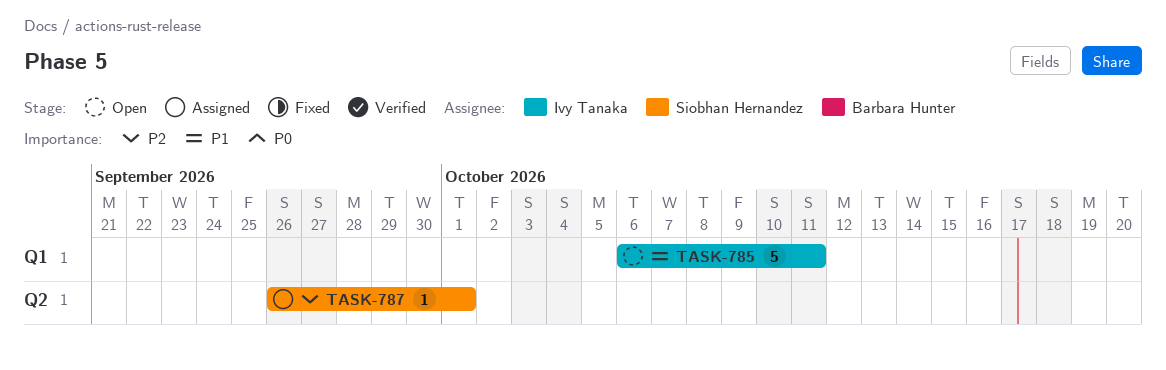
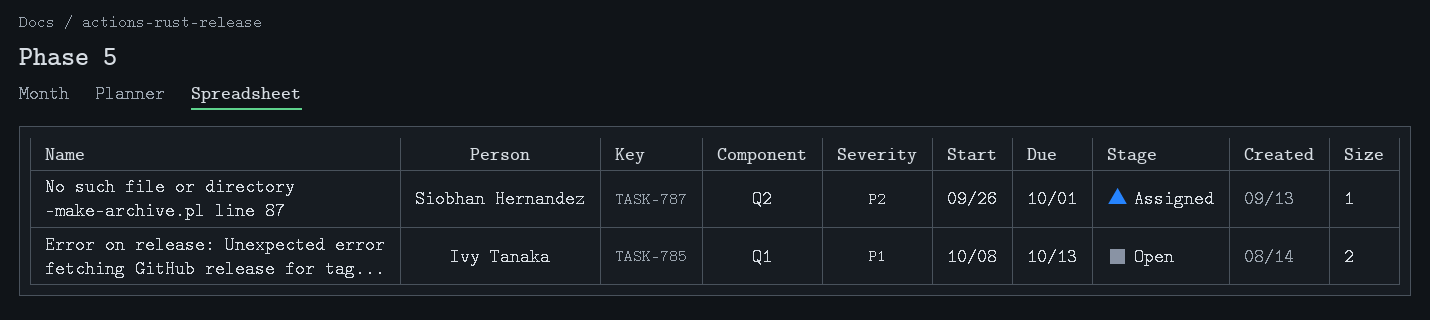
TASK-785, estimate: 5 -> 2
TASK-785, start: Oct 6 -> Oct 8
TASK-785, due: Oct 11 -> Oct 13

